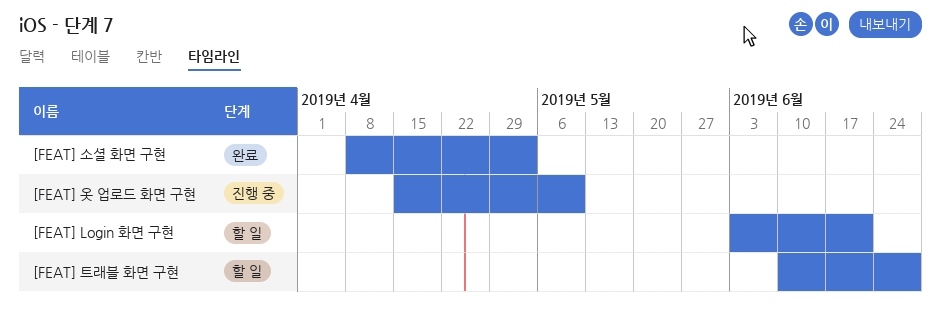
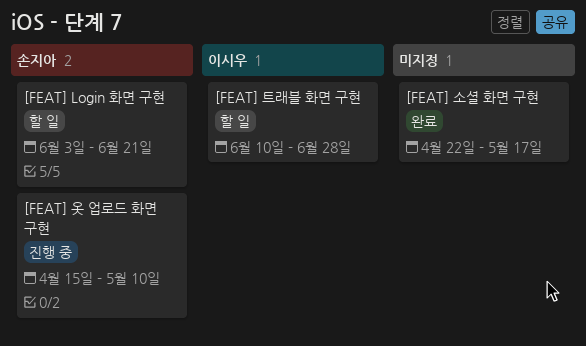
[FEAT] 소셜 화면 구현, start: Apr 8 -> Apr 22
[FEAT] 소셜 화면 구현, due: May 3 -> May 17

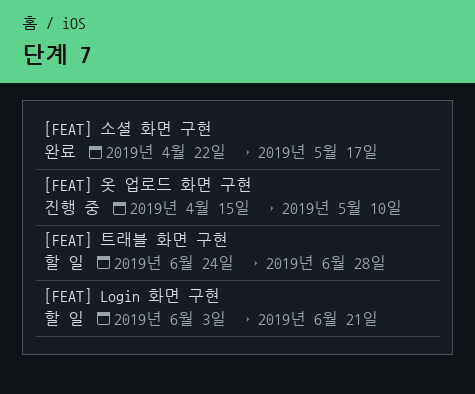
[FEAT] 트래블 화면 구현, start: Jun 10 -> Jun 24

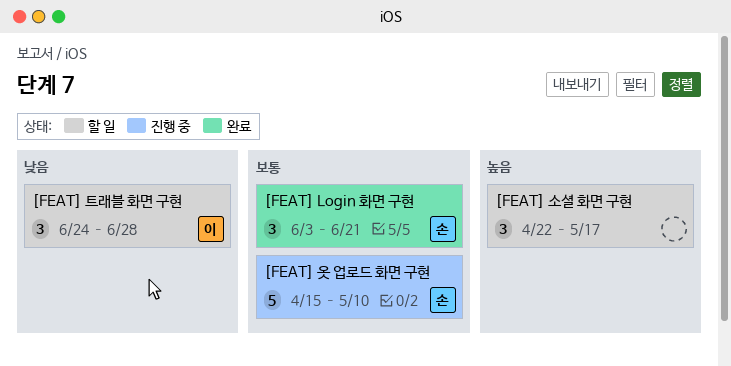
[FEAT] Login 화면 구현, status: 할 일 -> 완료
[FEAT] 소셜 화면 구현, status: 완료 -> 할 일

